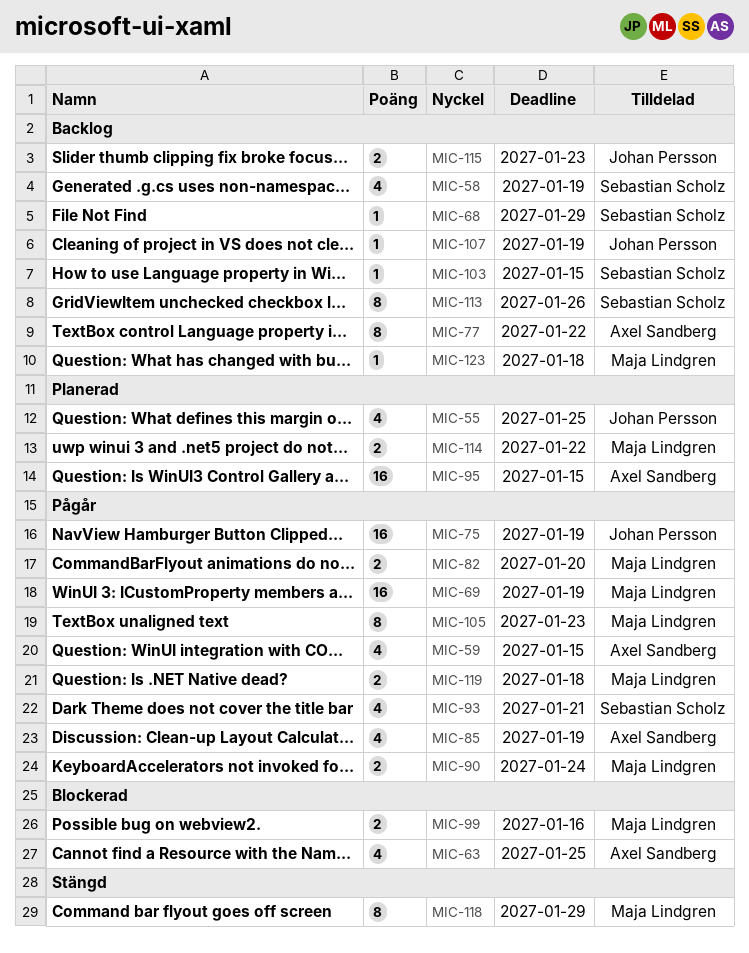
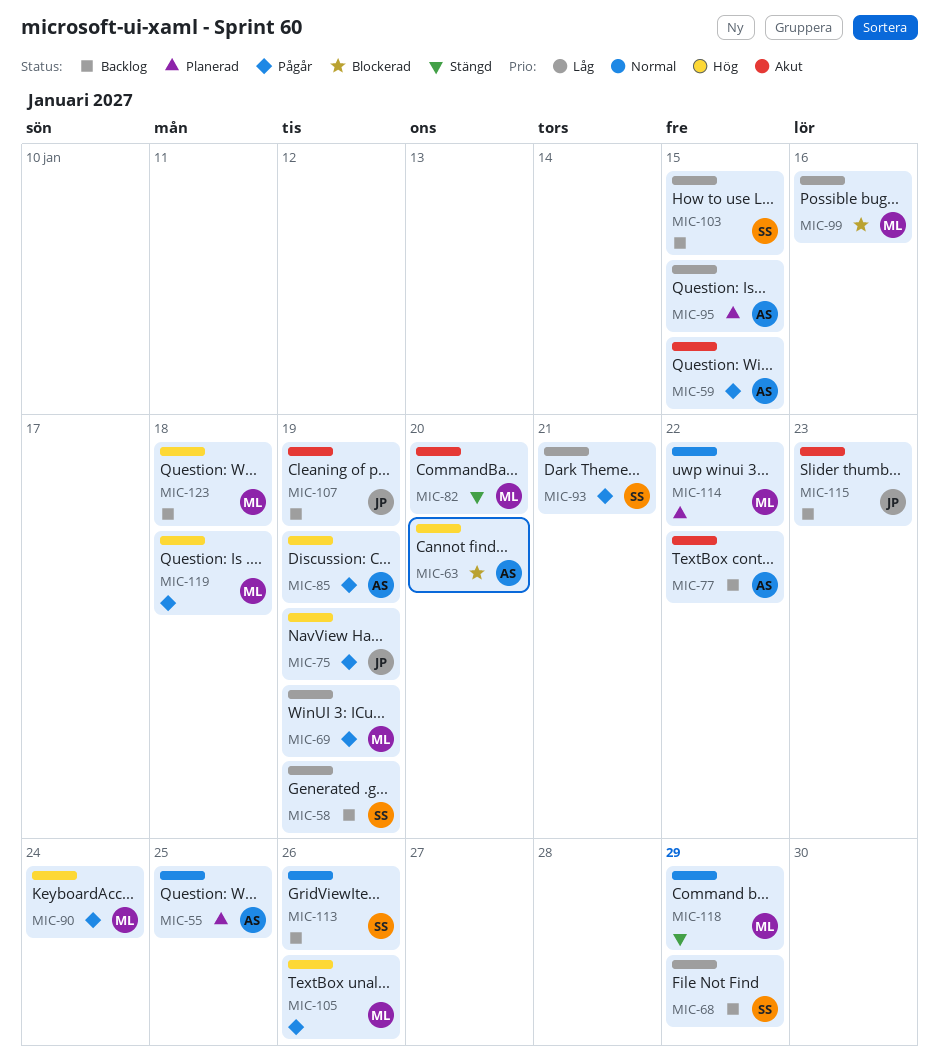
MIC-55, owner: Johan Persson -> Axel Sandberg
MIC-63, due: Jan 25 -> Jan 20
MIC-82, status: Pågår -> Stängd
MIC-105, due: Jan 23 -> Jan 26

